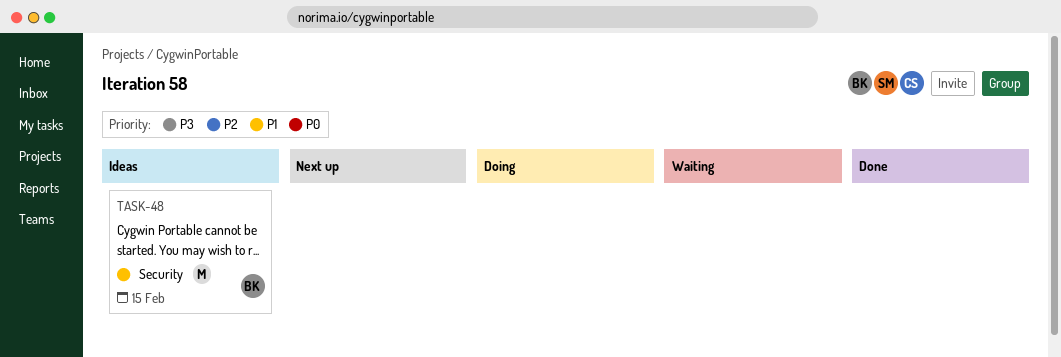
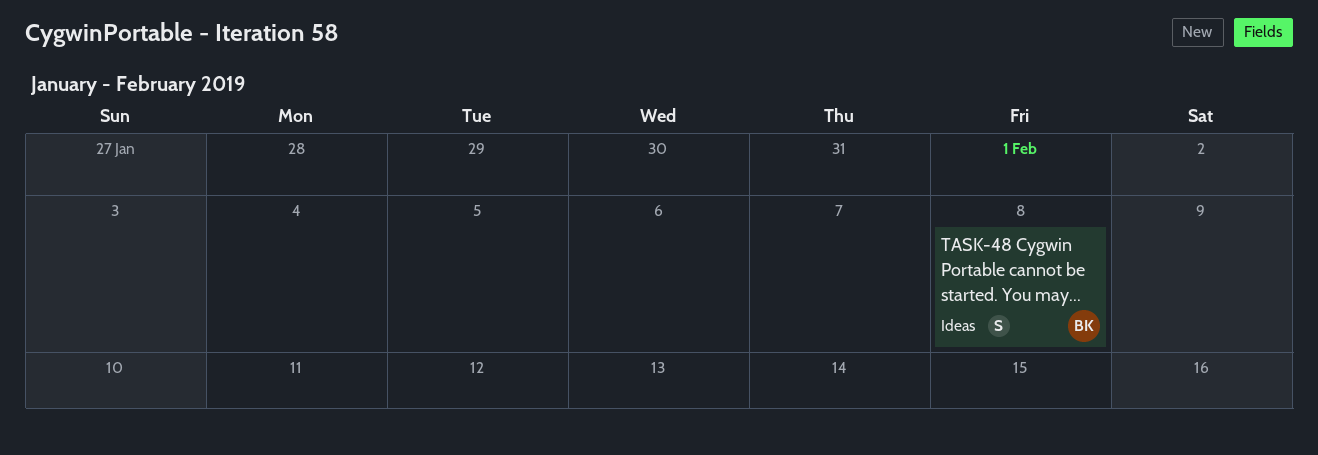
TASK-48, estimate: M -> S
TASK-48, due: Feb 15 -> Feb 8

